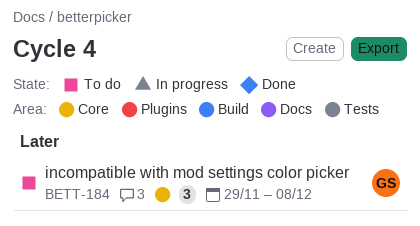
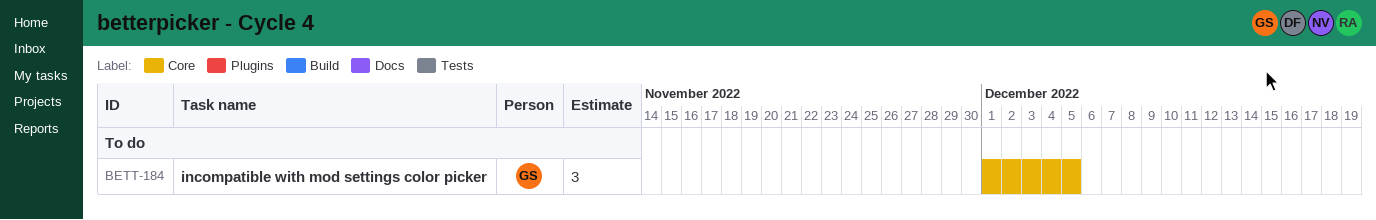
BETT-184, start: Nov 29 -> Dec 1
BETT-184, due: Dec 8 -> Dec 5

